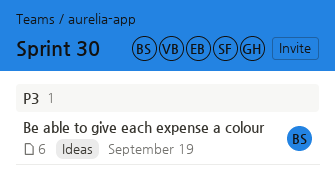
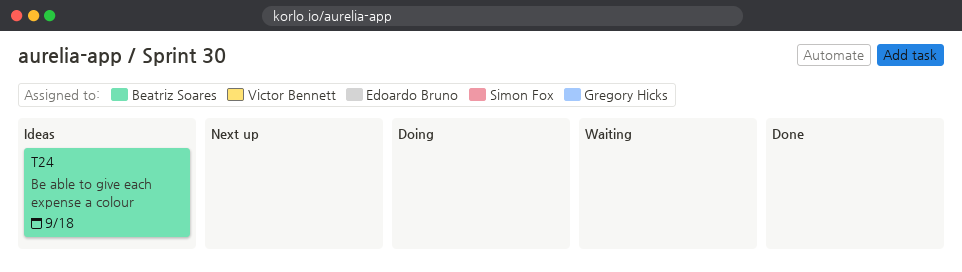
Be able to give each expense a colour, due: Sep 19 -> Sep 18

